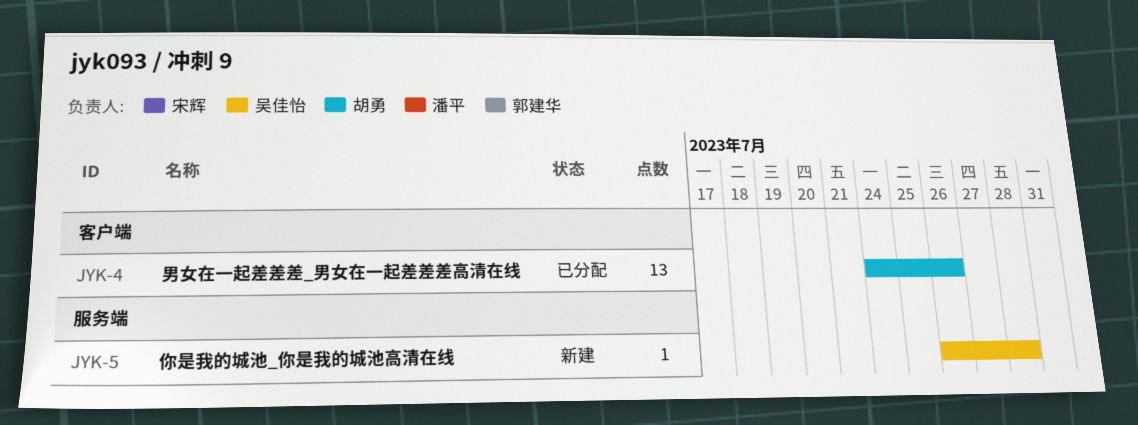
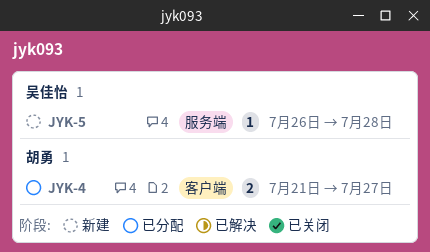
JYK-4, estimate: 13 -> 2
JYK-4, start: Jul 24 -> Jul 21
JYK-4, due: Jul 26 -> Jul 27

